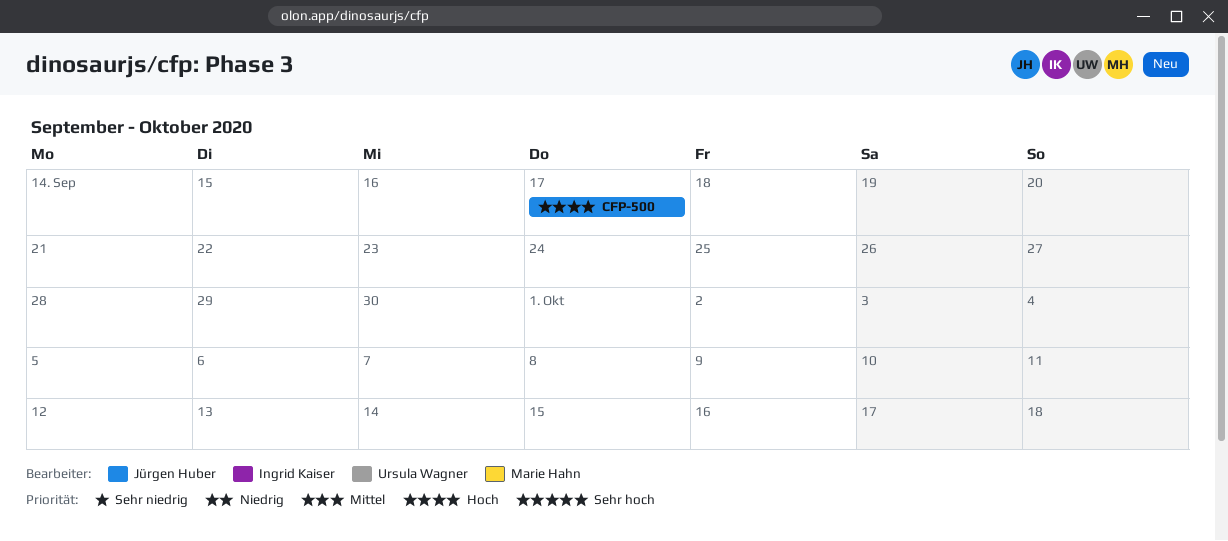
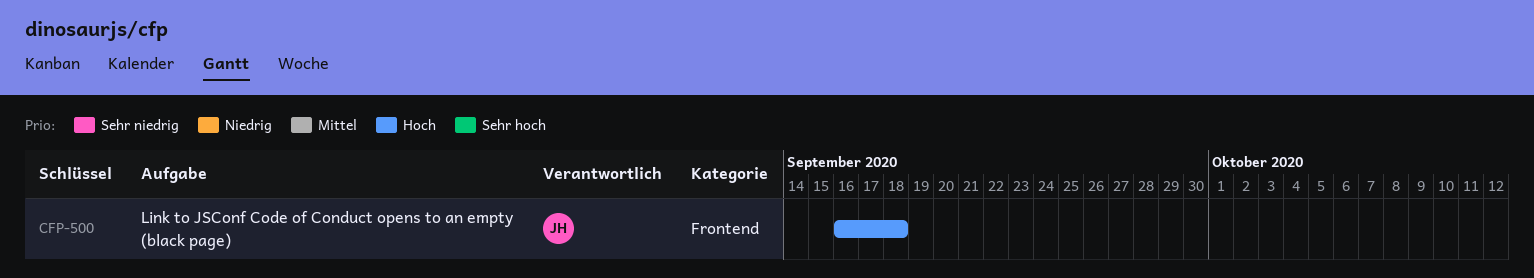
CFP-500, start: Sep 17 -> Sep 16
CFP-500, due: Sep 17 -> Sep 18

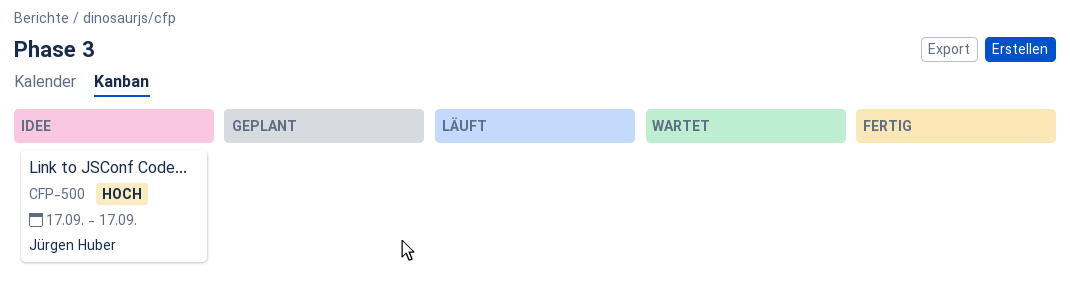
CFP-500, start: Sep 16 -> Sep 17
CFP-500, due: Sep 18 -> Sep 17

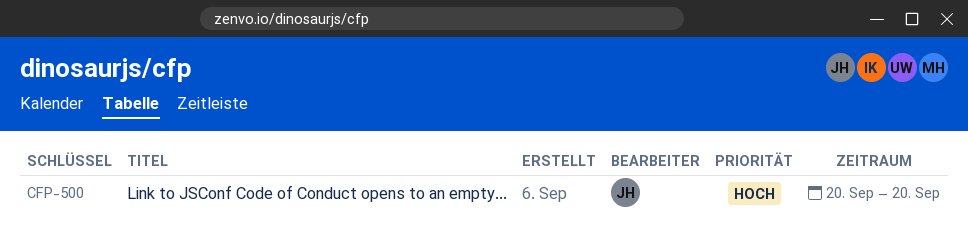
CFP-500, start: Sep 17 -> Sep 20
CFP-500, due: Sep 17 -> Sep 20

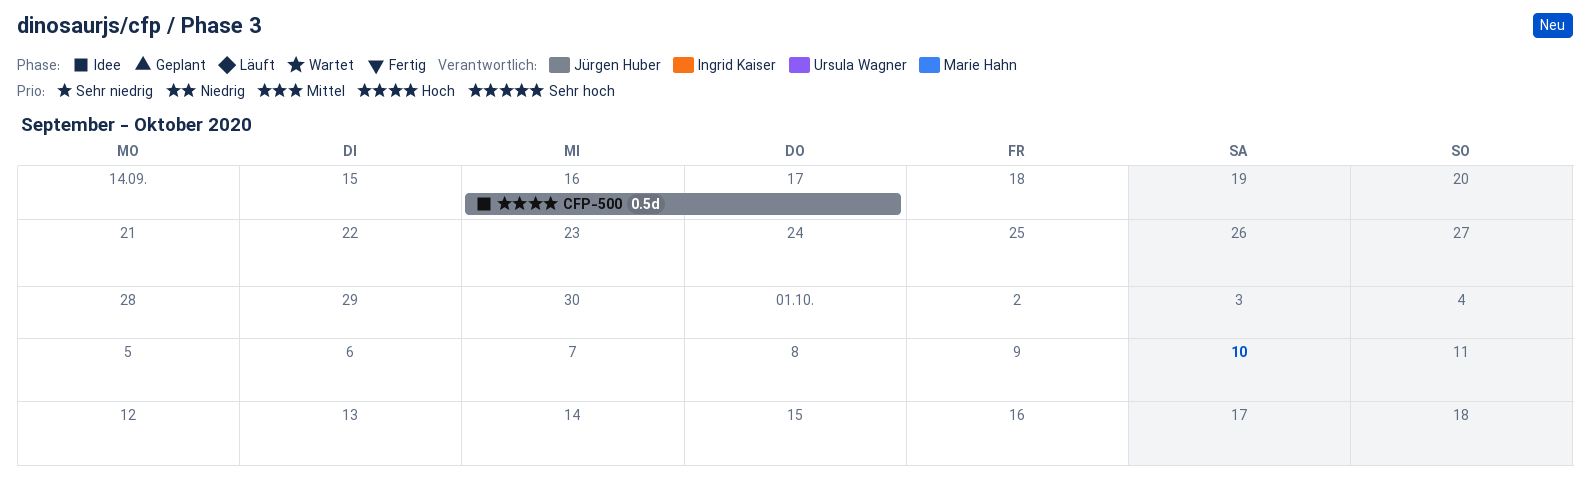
CFP-500, start: Sep 20 -> Sep 16
CFP-500, due: Sep 20 -> Sep 17

